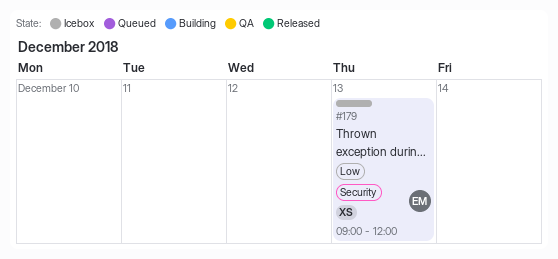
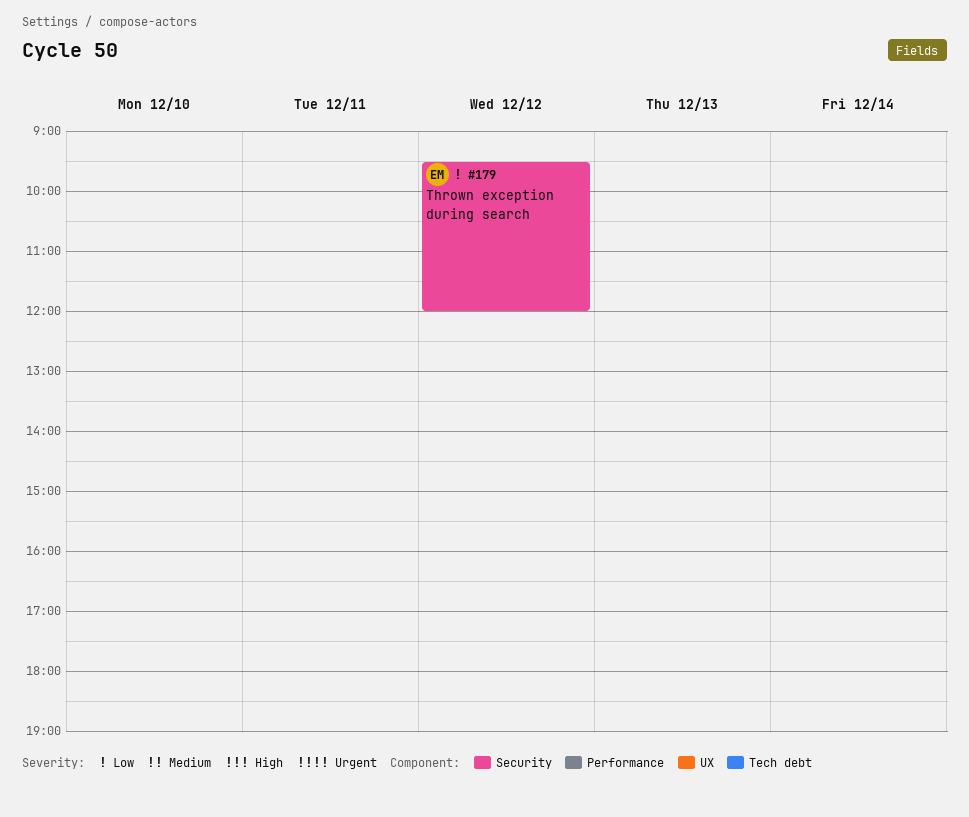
#179, day: Dec 13 -> Dec 12
#179, begins: 09:00 -> 09:30

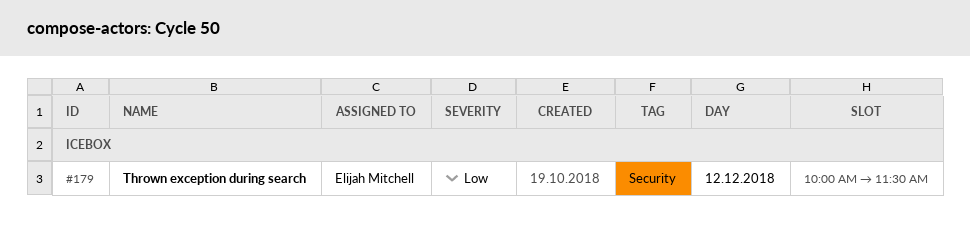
#179, begins: 09:30 -> 10:00
#179, ends: 12:00 -> 11:30

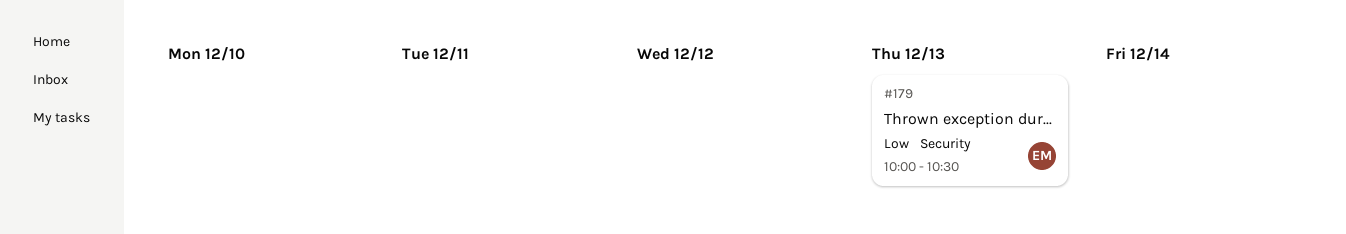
#179, day: Dec 12 -> Dec 13
#179, ends: 11:30 -> 10:30

